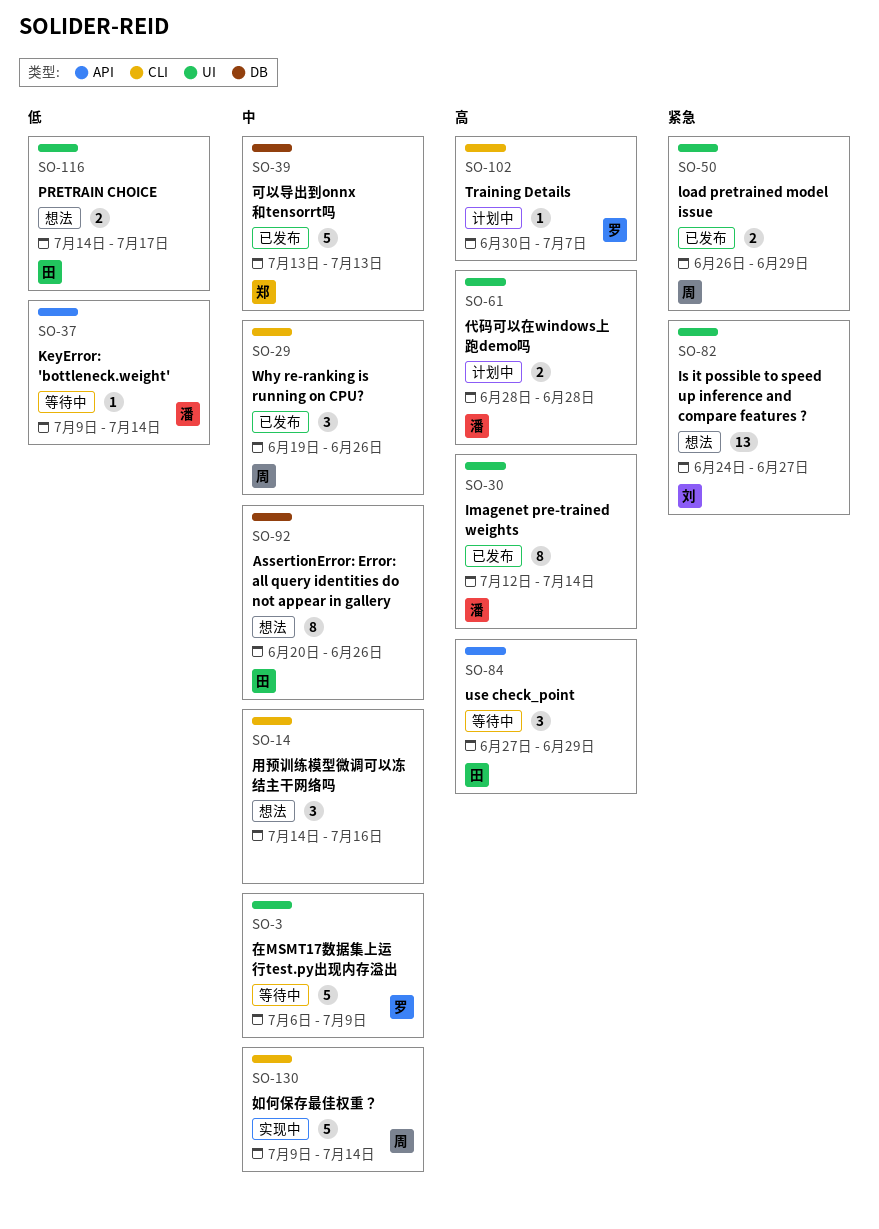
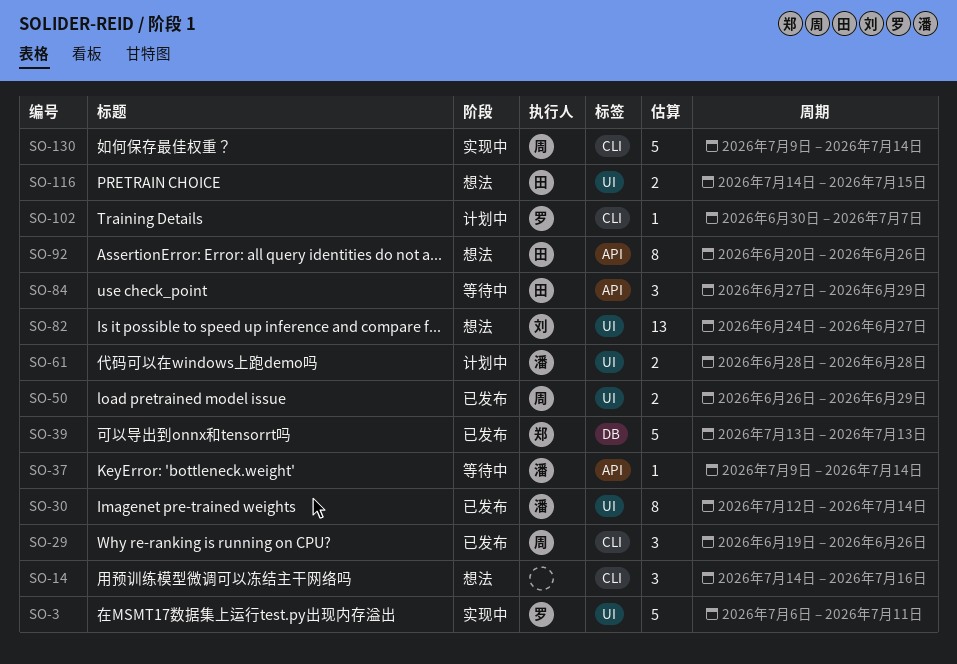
SO-3, status: 等待中 -> 实现中
SO-3, due: Jul 9 -> Jul 11
SO-92, label: DB -> API
SO-116, due: Jul 17 -> Jul 15

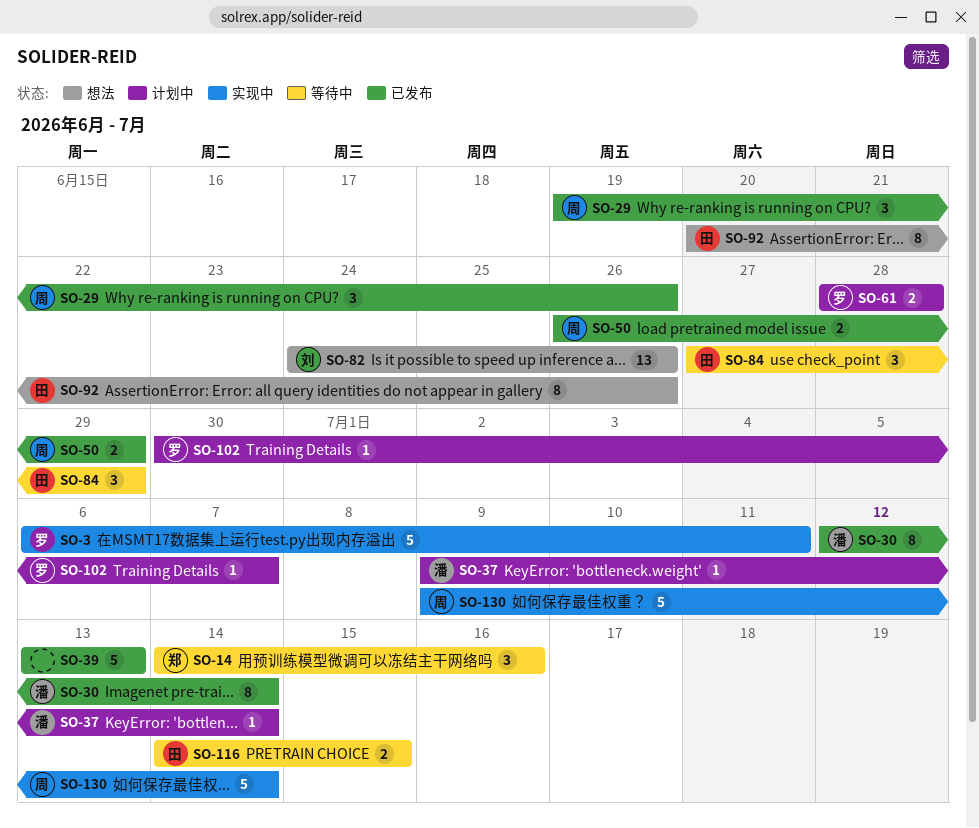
SO-14, status: 想法 -> 等待中
SO-14, owner: none -> 郑
SO-37, status: 等待中 -> 计划中
SO-39, owner: 郑 -> none
SO-61, owner: 潘 -> 罗
SO-82, due: Jun 27 -> Jun 26
SO-116, status: 想法 -> 等待中

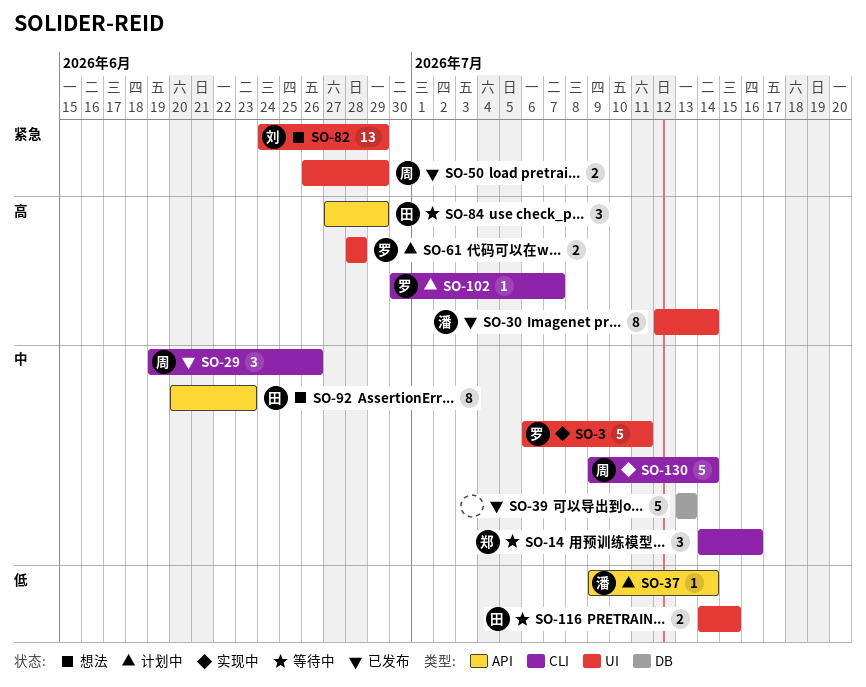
SO-82, due: Jun 26 -> Jun 29
SO-92, due: Jun 26 -> Jun 23

